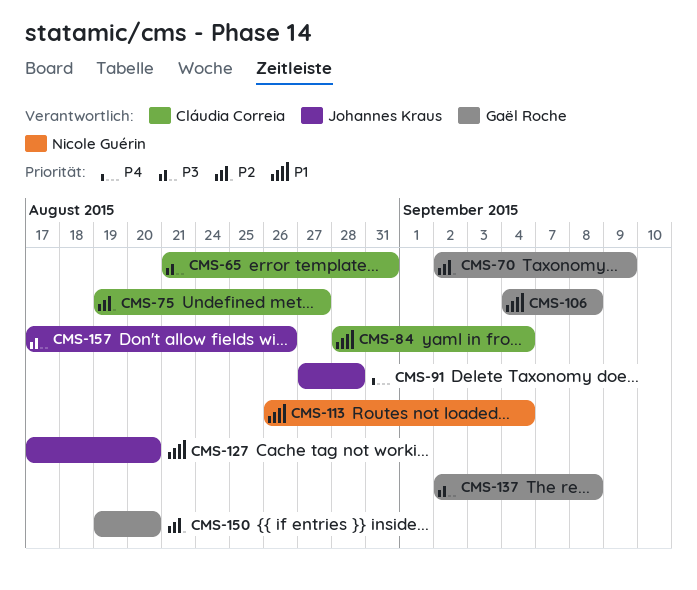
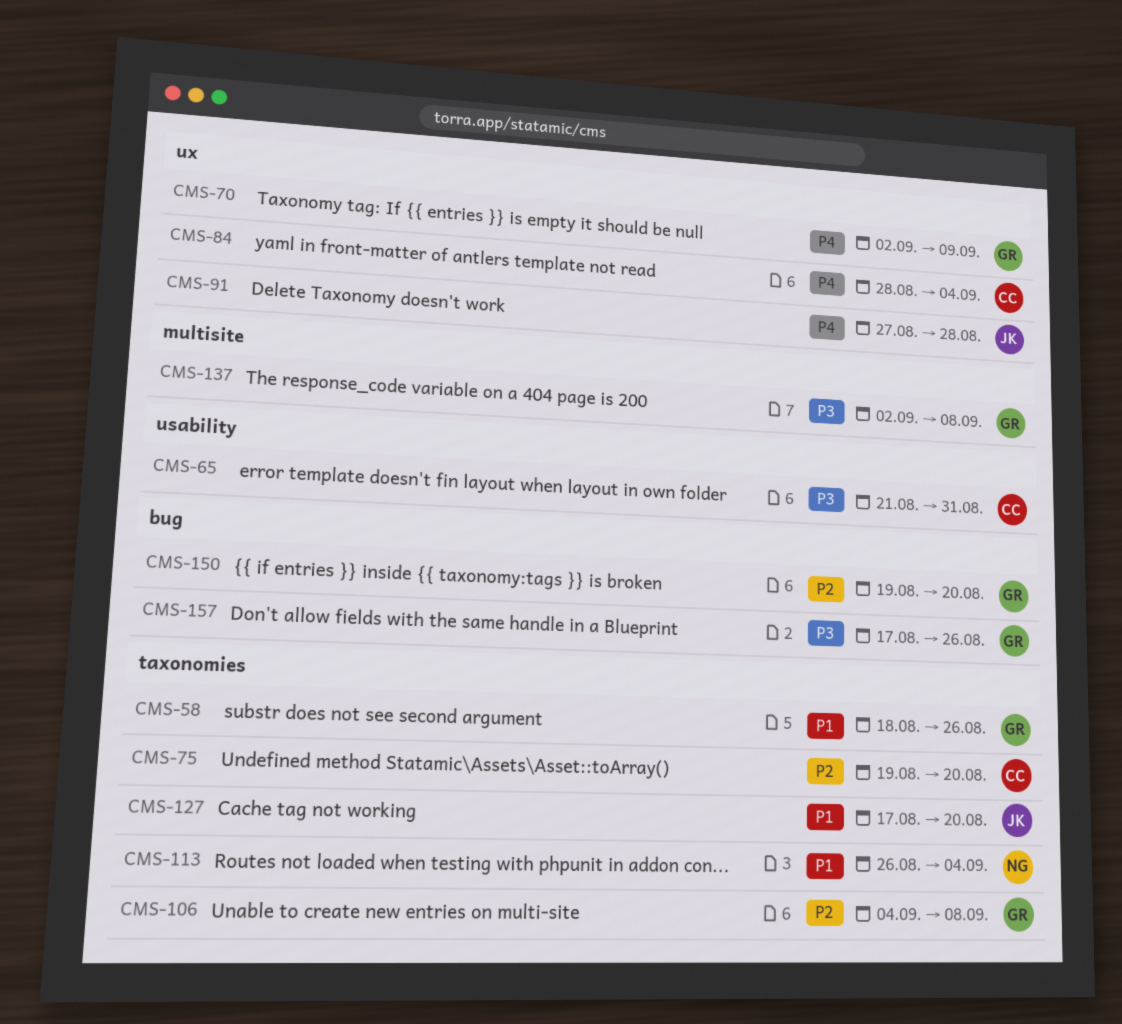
CMS-58: none -> present
CMS-70, priority: P2 -> P4
CMS-75, due: Aug 27 -> Aug 20
CMS-84, priority: P1 -> P4
CMS-106, priority: P1 -> P2
CMS-157, owner: Johannes Kraus -> Gaël Roche

